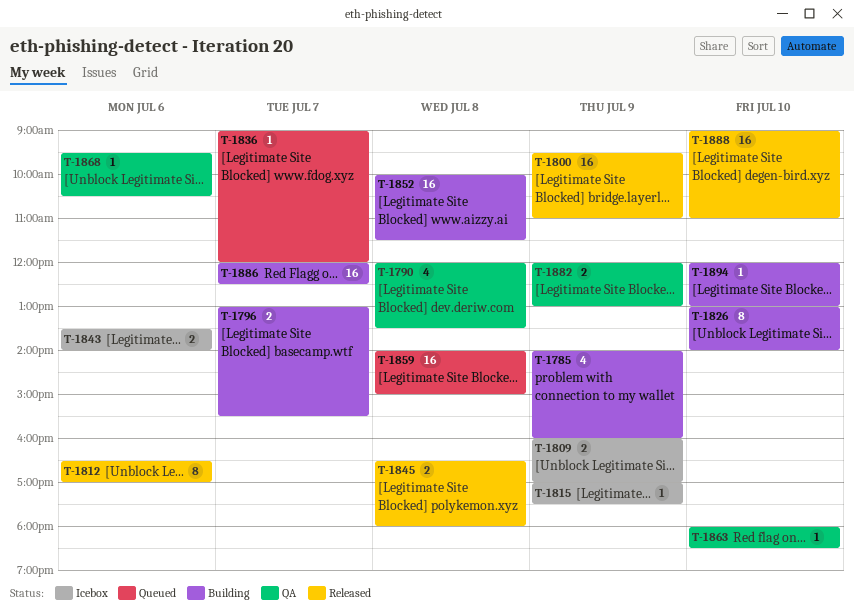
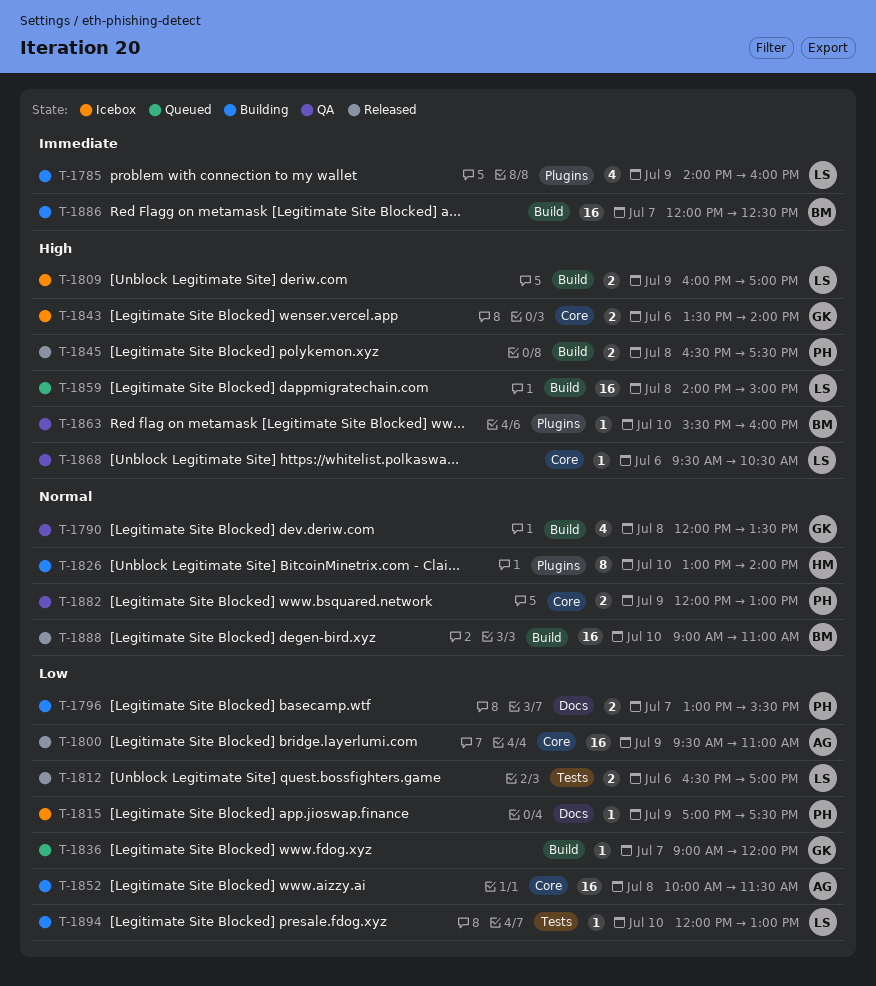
T-1812, estimate: 8 -> 2
T-1845, ends: 18:00 -> 17:30
T-1863, begins: 18:00 -> 15:30
T-1863, ends: 18:30 -> 16:00

